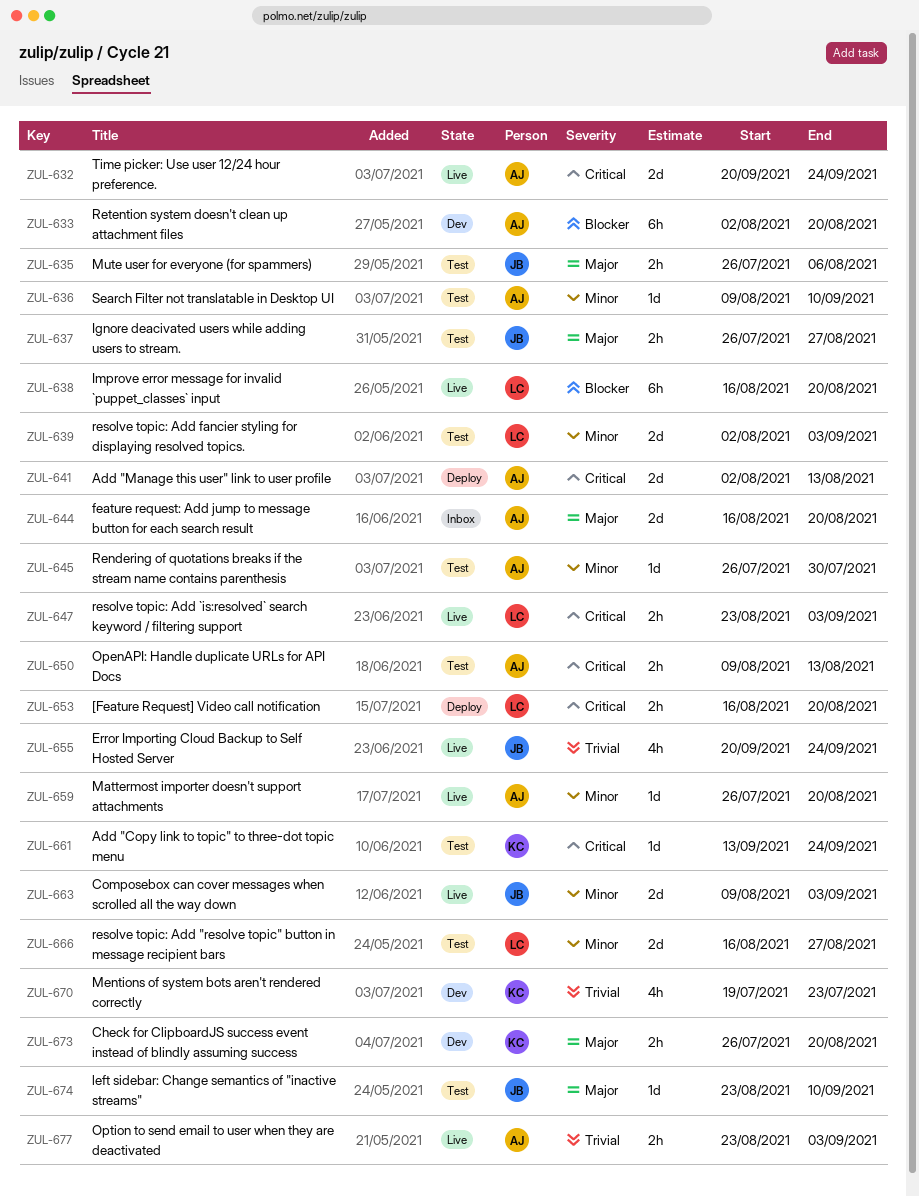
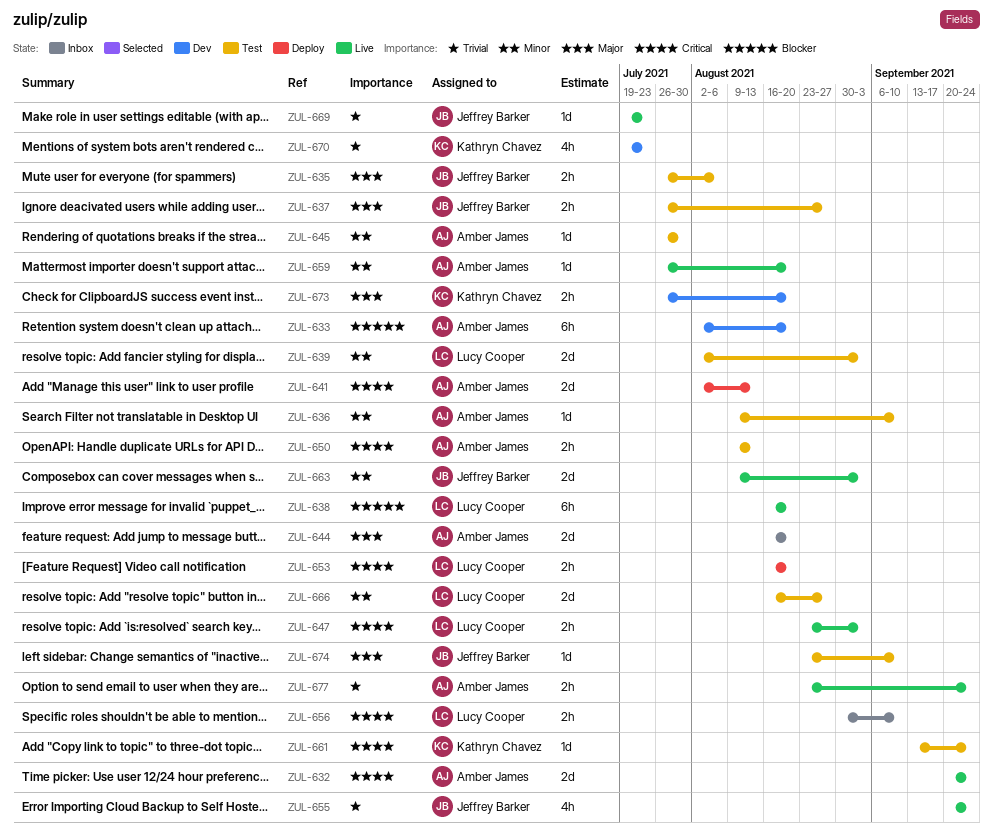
ZUL-656: none -> present
ZUL-669: none -> present
ZUL-677, due: Sep 3 -> Sep 24

